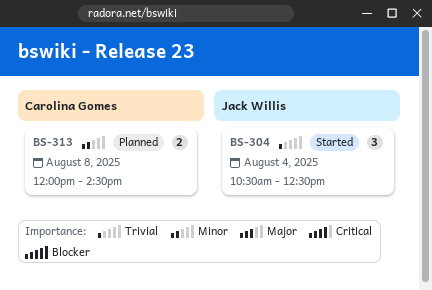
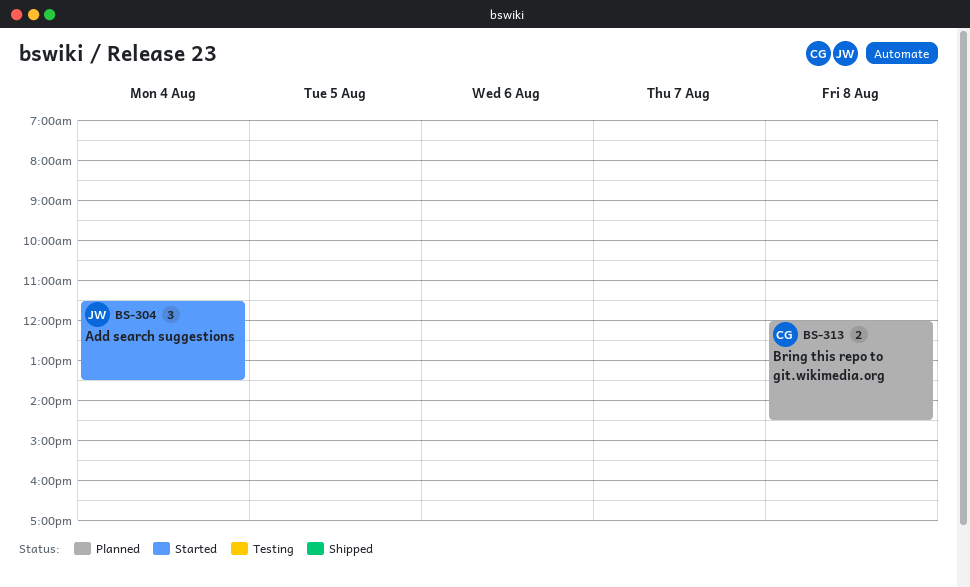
BS-304, begins: 10:30 -> 11:30
BS-304, ends: 12:30 -> 13:30

